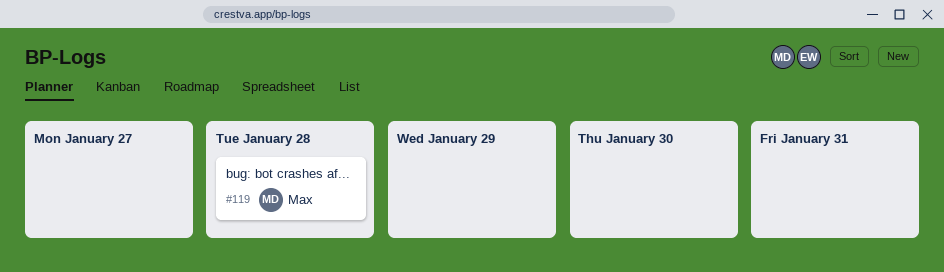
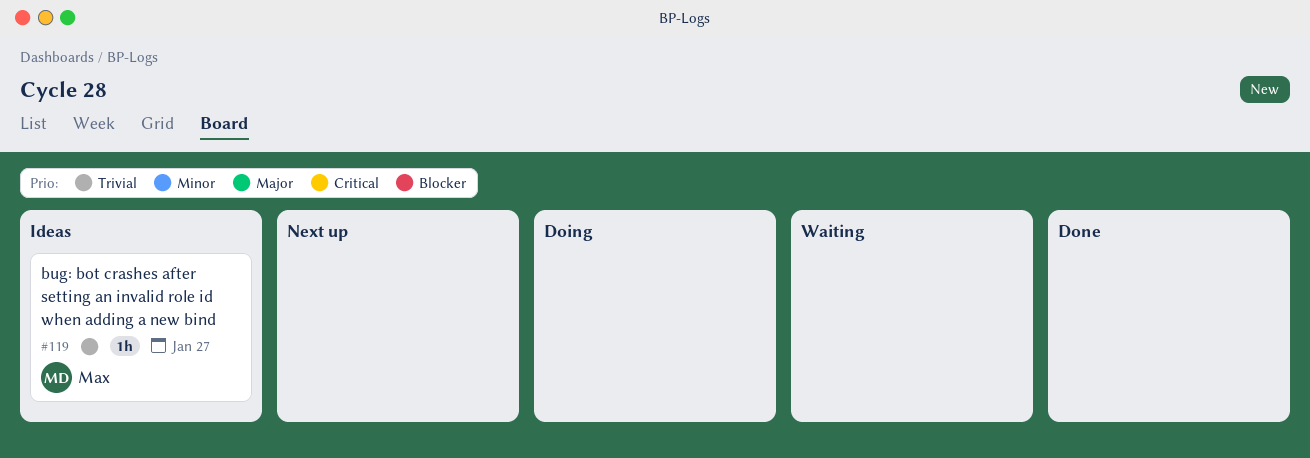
#119, due: Jan 28 -> Jan 27

